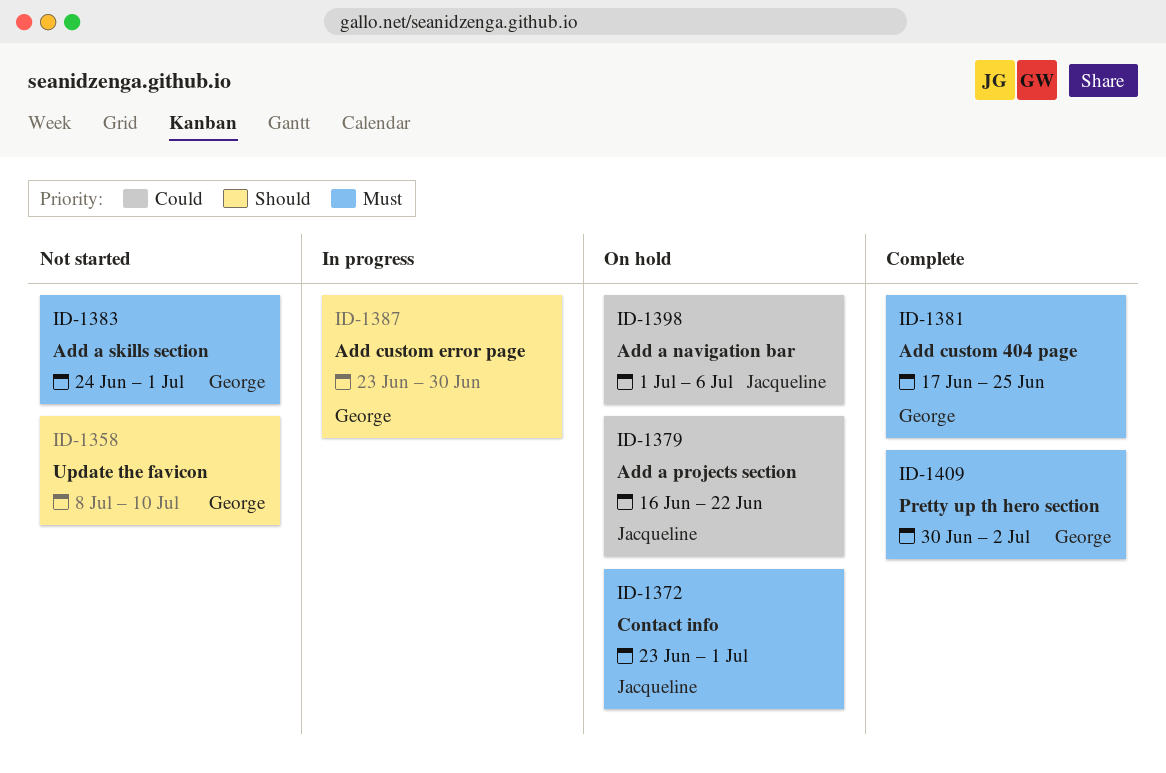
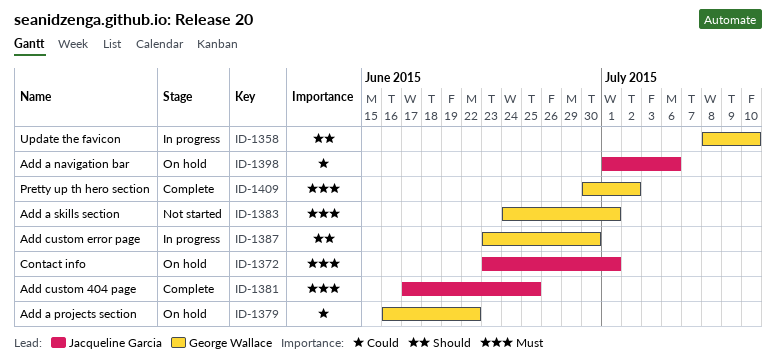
ID-1358, status: Not started -> In progress
ID-1379, owner: Jacqueline Garcia -> George Wallace
ID-1381, owner: George Wallace -> Jacqueline Garcia

